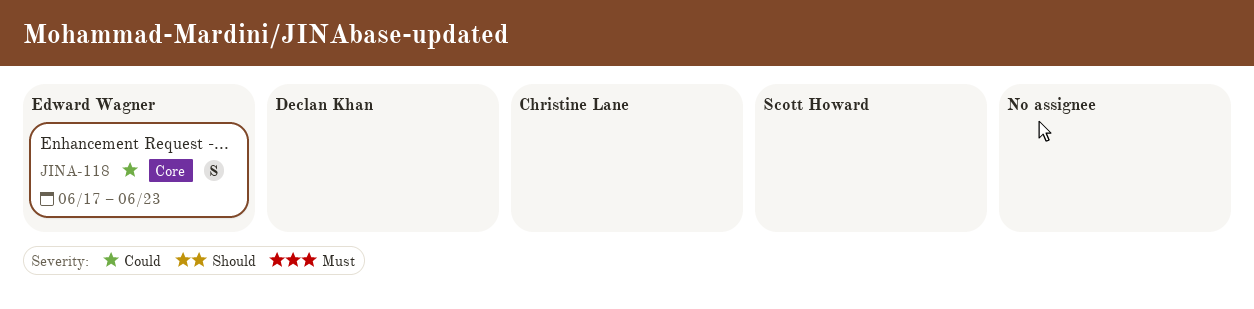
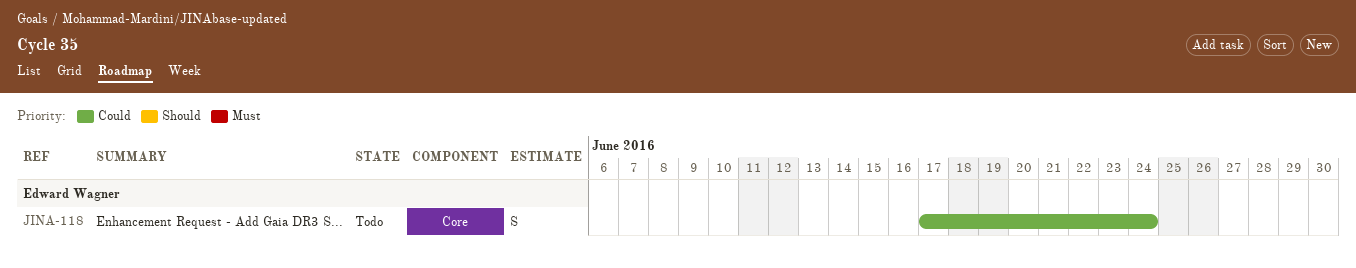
JINA-118, due: Jun 23 -> Jun 24

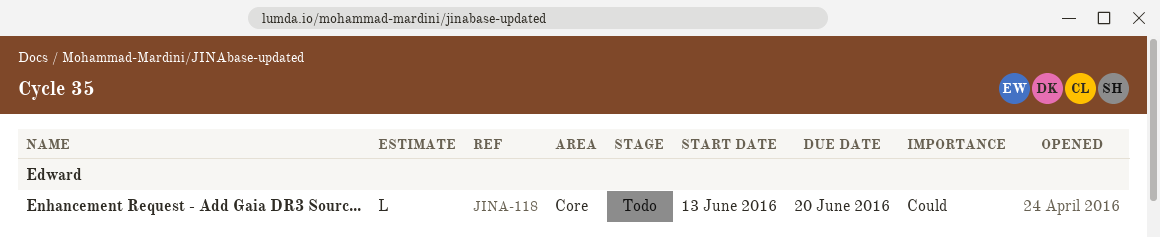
JINA-118, estimate: S -> L
JINA-118, start: Jun 17 -> Jun 13
JINA-118, due: Jun 24 -> Jun 20

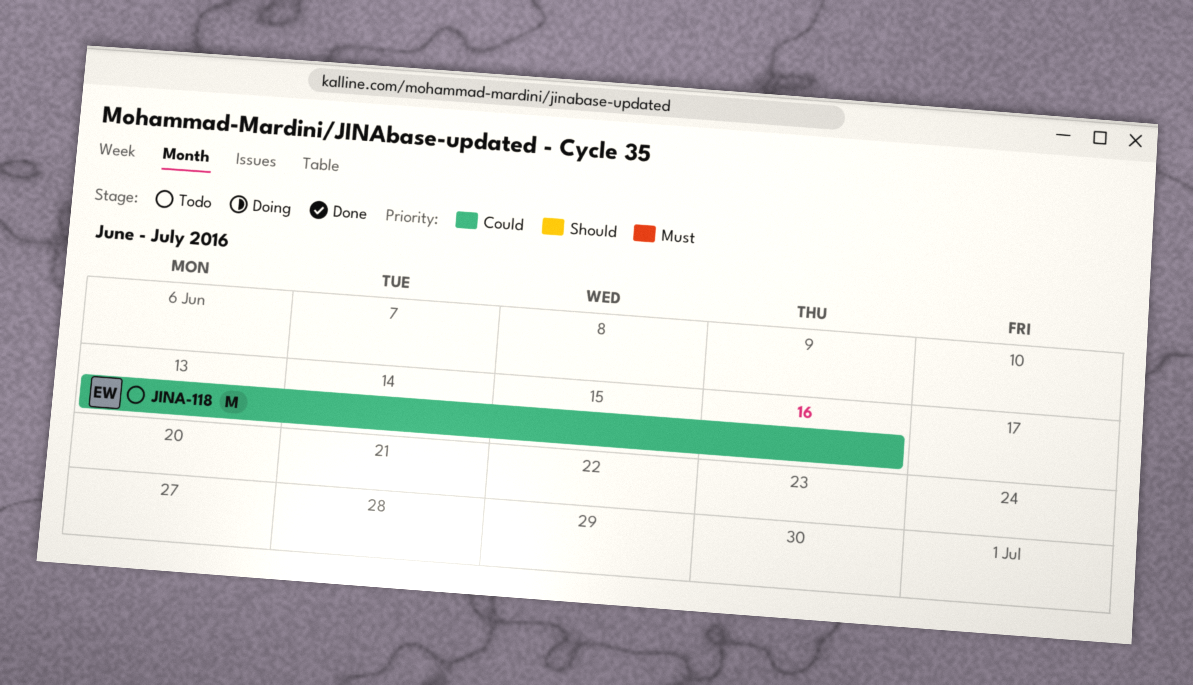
JINA-118, estimate: L -> M
JINA-118, due: Jun 20 -> Jun 16

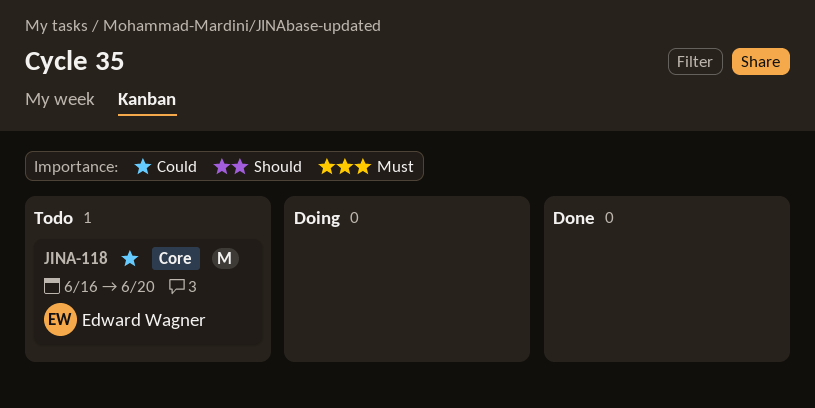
JINA-118, start: Jun 13 -> Jun 16
JINA-118, due: Jun 16 -> Jun 20

